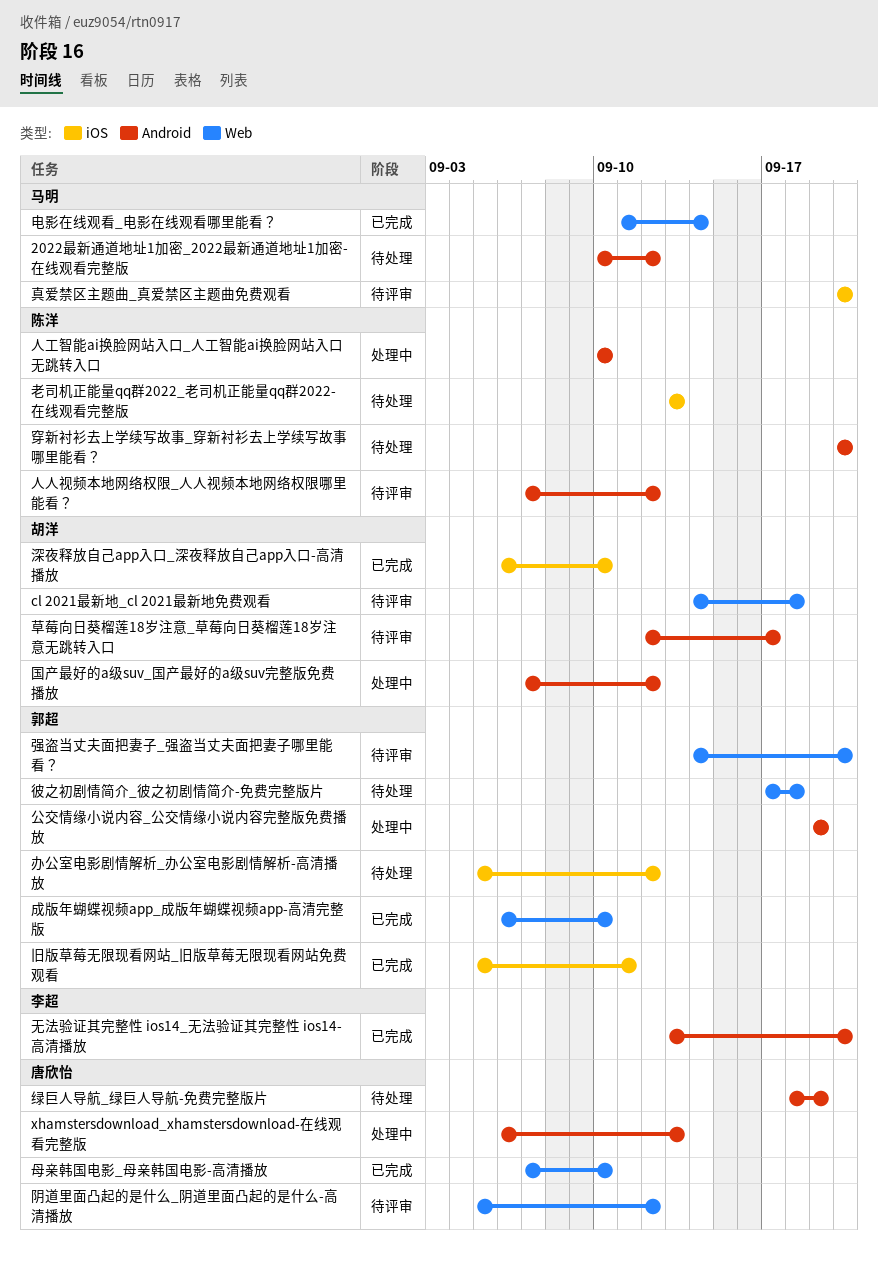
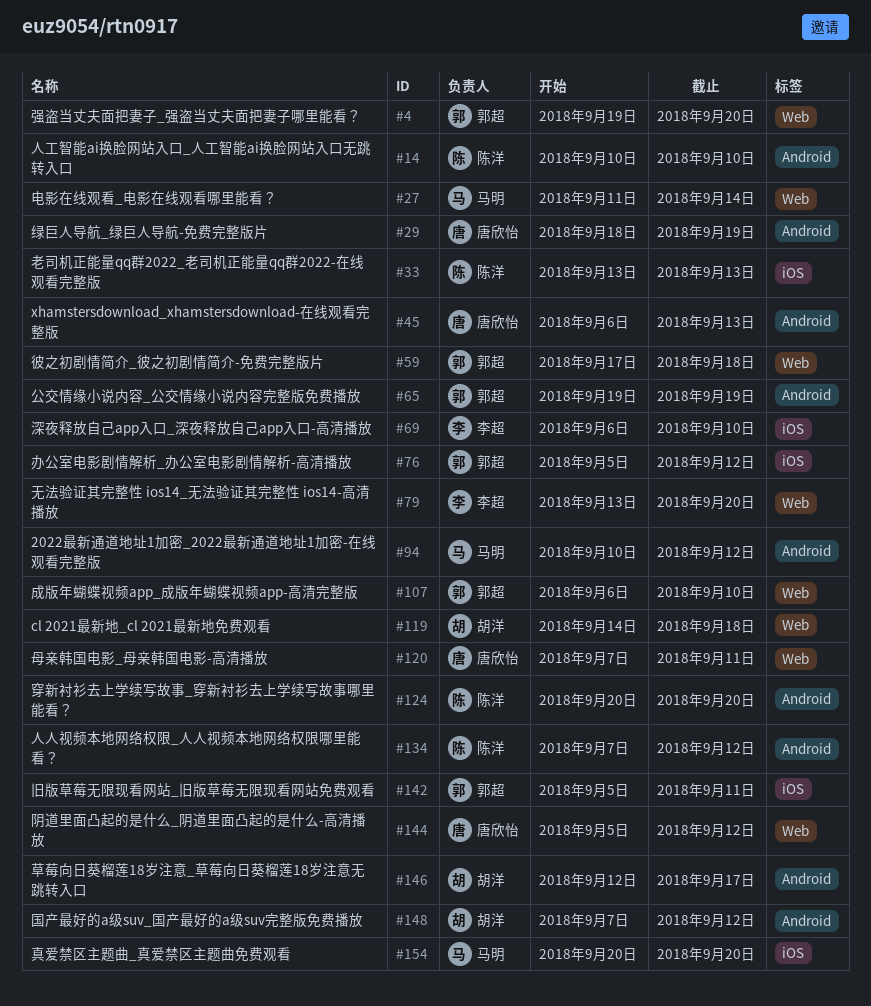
强盗当丈夫面把妻子_强盗当丈夫面把妻子哪里能看？, start: Sep 14 -> Sep 19
无法验证其完整性 ios14_无法验证其完整性 ios14-高清播放, label: Android -> Web
母亲韩国电影_母亲韩国电影-高清播放, due: Sep 10 -> Sep 11
深夜释放自己app入口_深夜释放自己app入口-高清播放, owner: 胡洋 -> 李超

